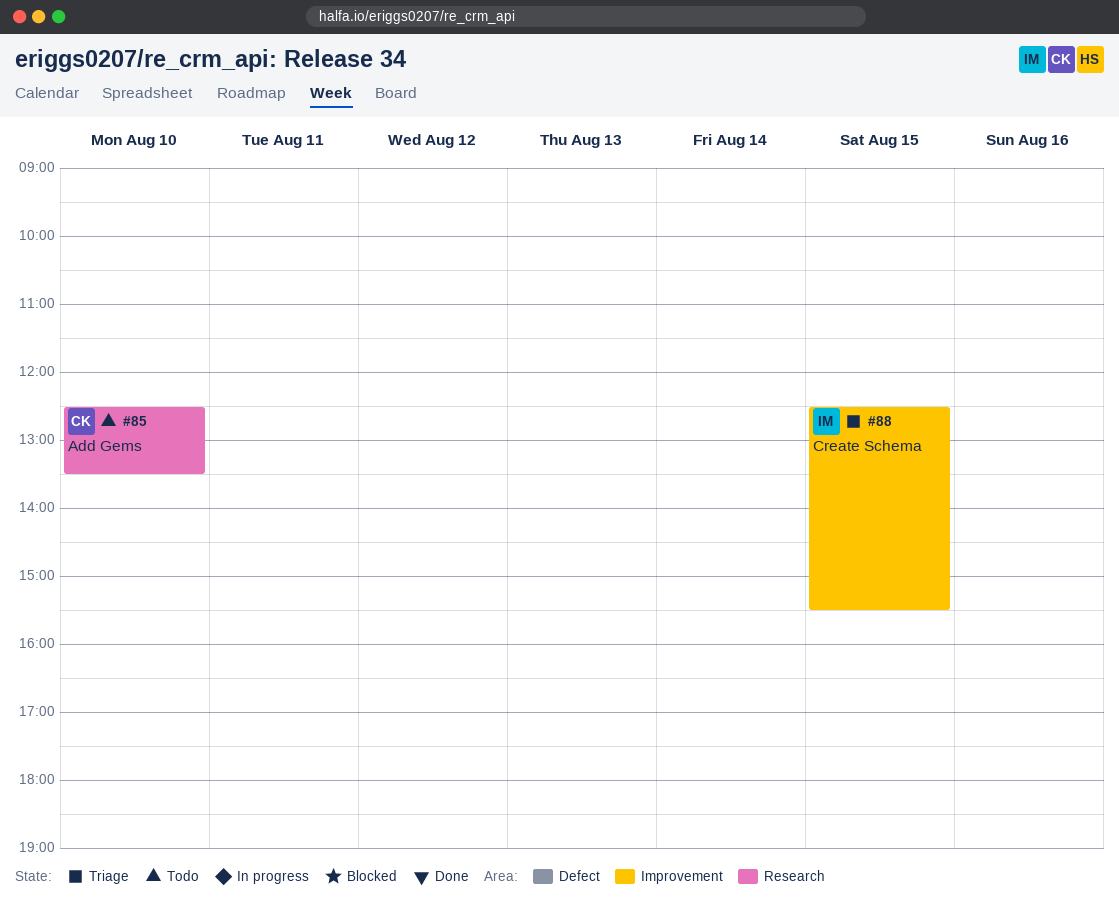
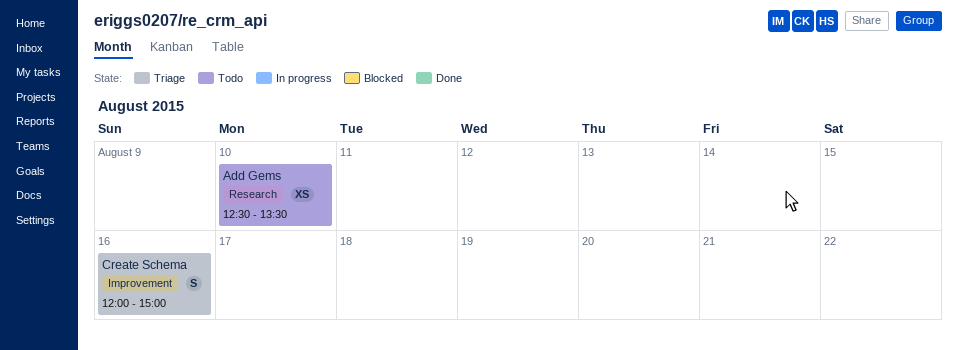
Create Schema, day: Aug 15 -> Aug 16
Create Schema, begins: 12:30 -> 12:00
Create Schema, ends: 15:30 -> 15:00

